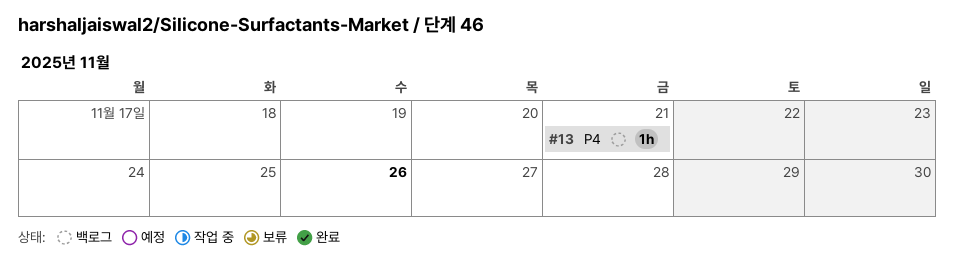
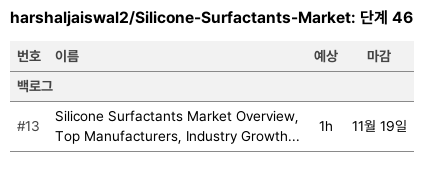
#13, due: Nov 21 -> Nov 19

